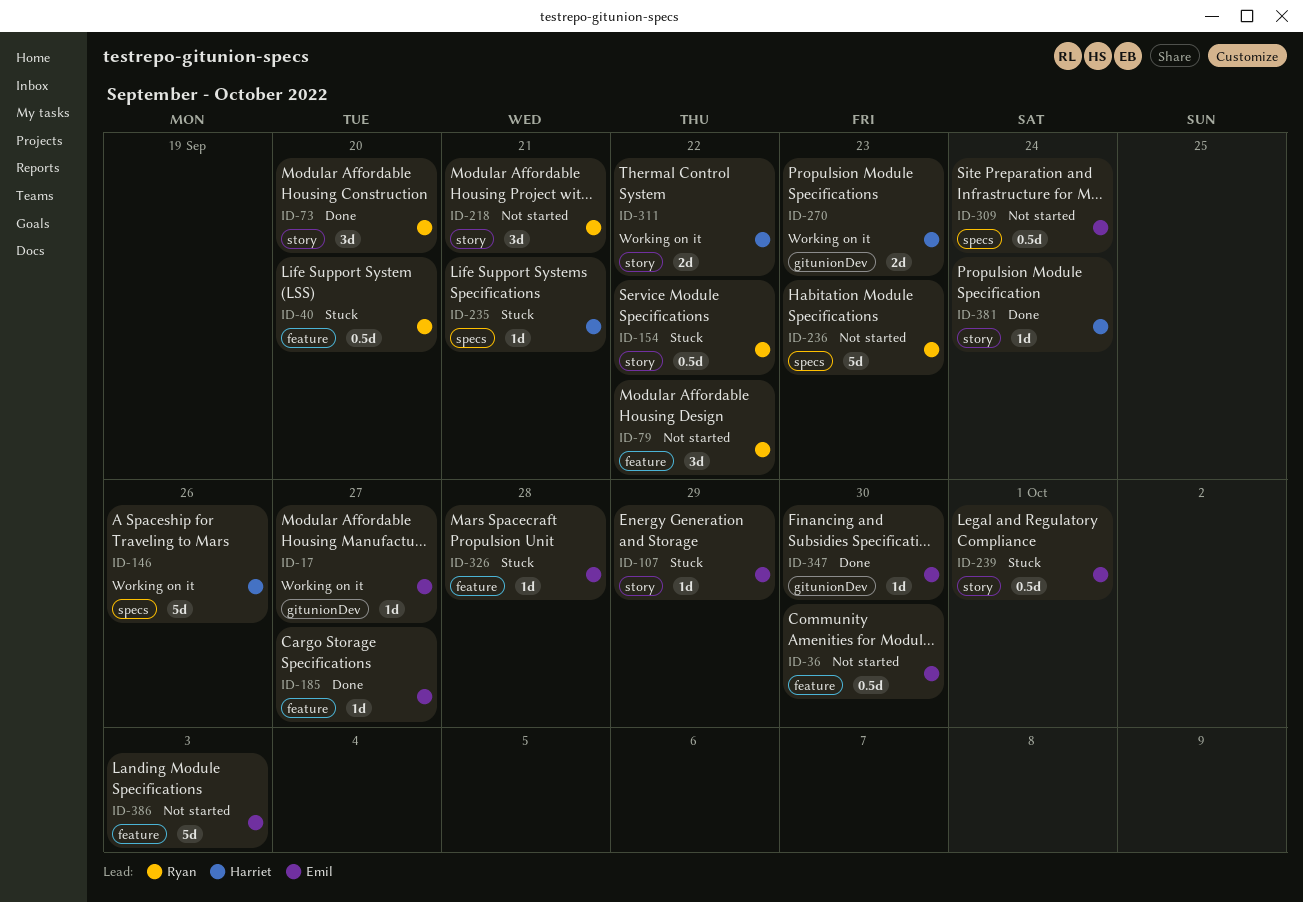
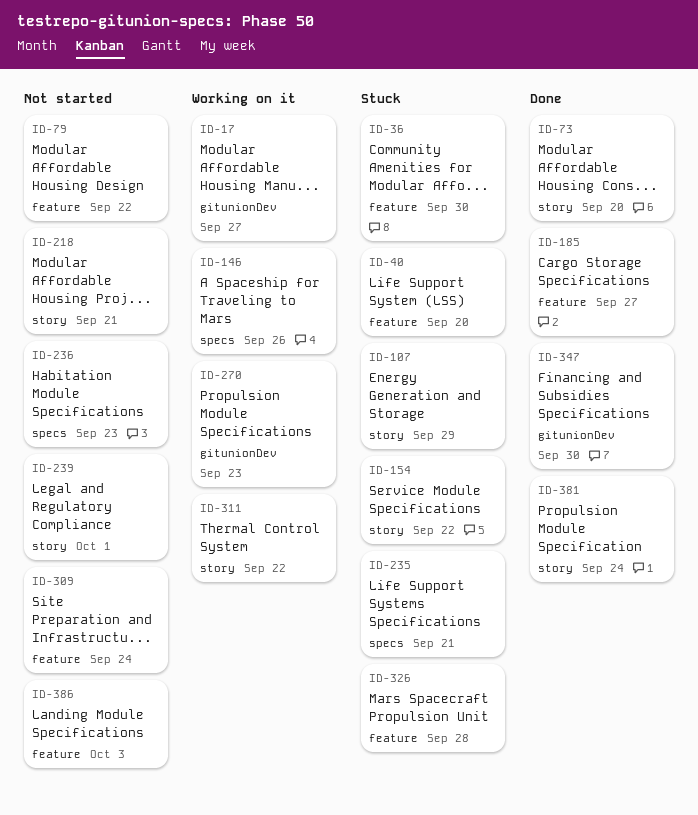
ID-36, status: Not started -> Stuck
ID-239, status: Stuck -> Not started
ID-309, label: specs -> feature

